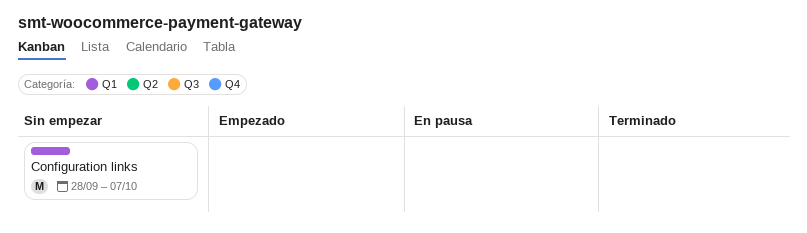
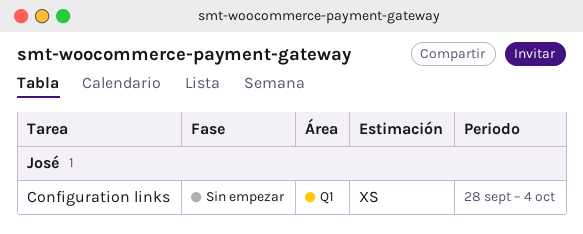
Configuration links, estimate: M -> XS
Configuration links, due: Oct 7 -> Oct 4

